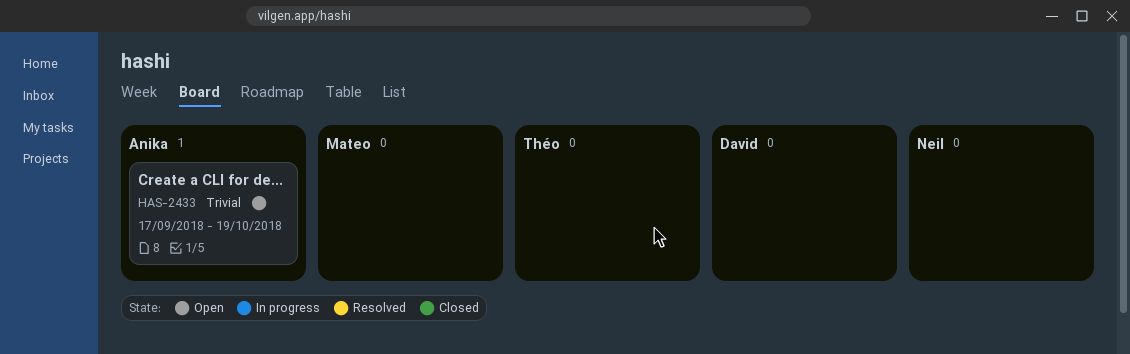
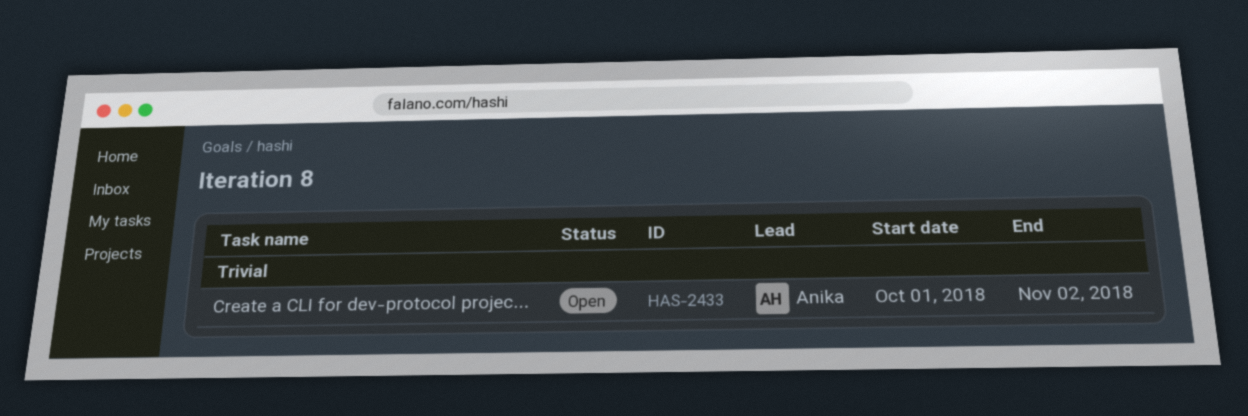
HAS-2433, start: Sep 17 -> Oct 1
HAS-2433, due: Oct 19 -> Nov 2

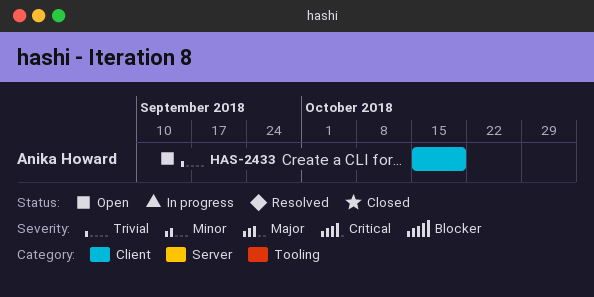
HAS-2433, start: Oct 1 -> Oct 15
HAS-2433, due: Nov 2 -> Oct 19

